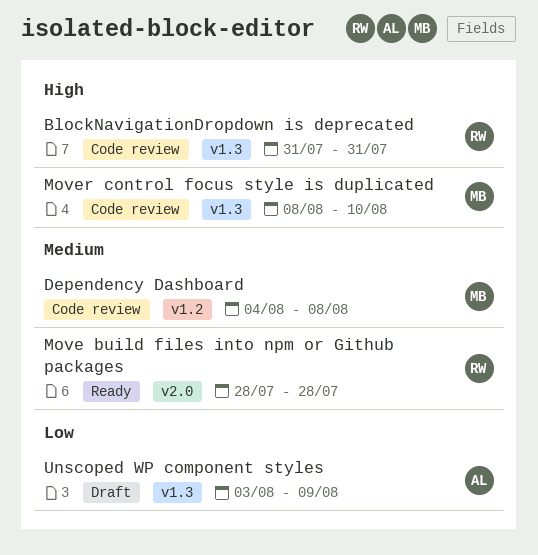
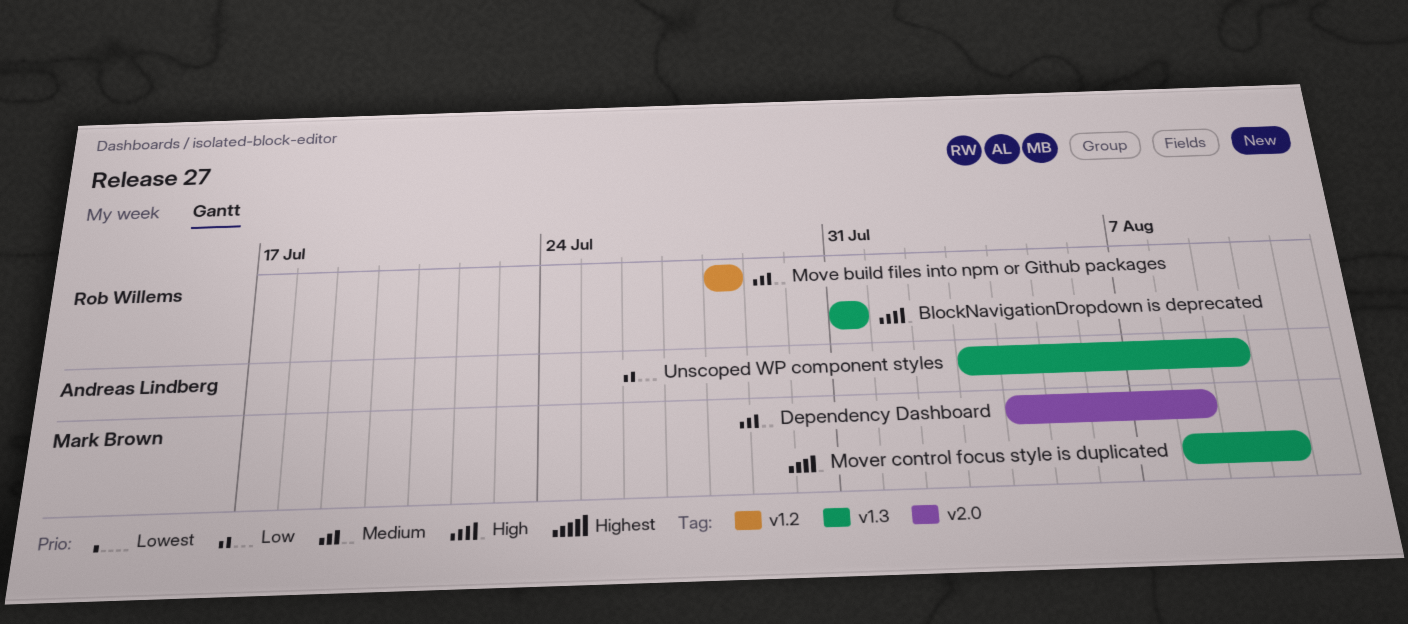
Dependency Dashboard, label: v1.2 -> v2.0
Move build files into npm or Github packages, label: v2.0 -> v1.2

